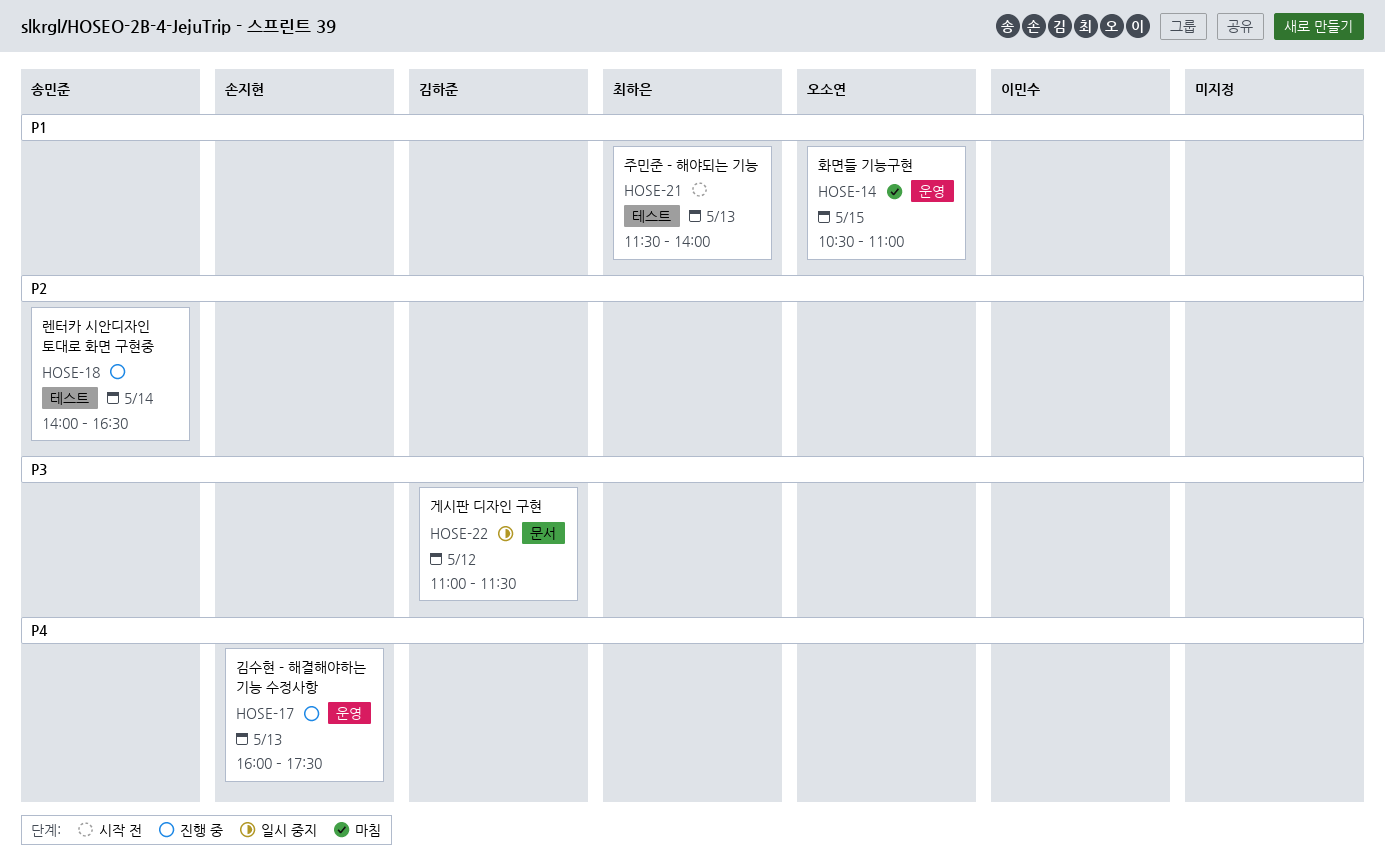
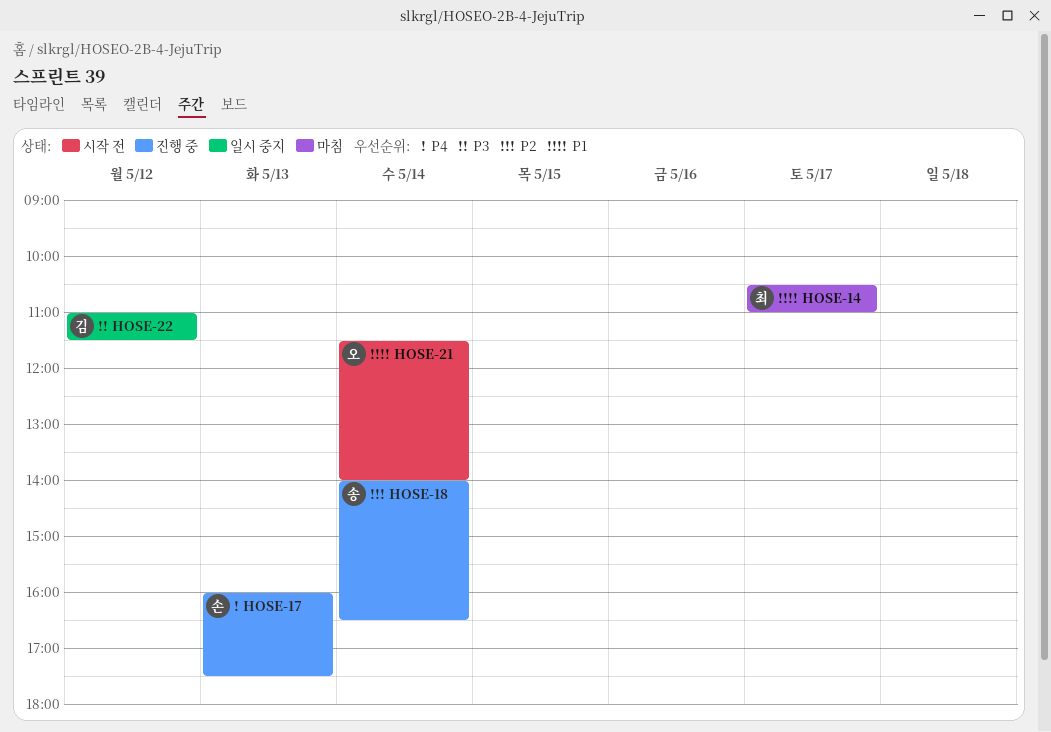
HOSE-14, owner: 오소연 -> 최하은
HOSE-14, day: May 15 -> May 17
HOSE-21, owner: 최하은 -> 오소연
HOSE-21, day: May 13 -> May 14

